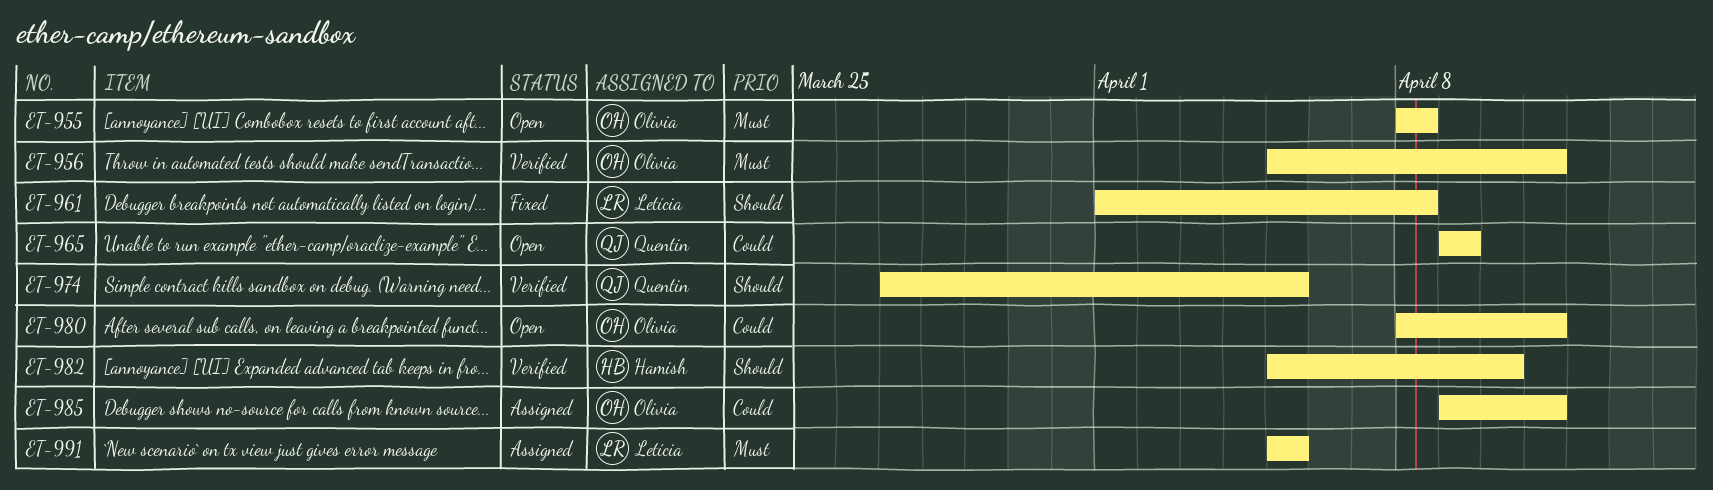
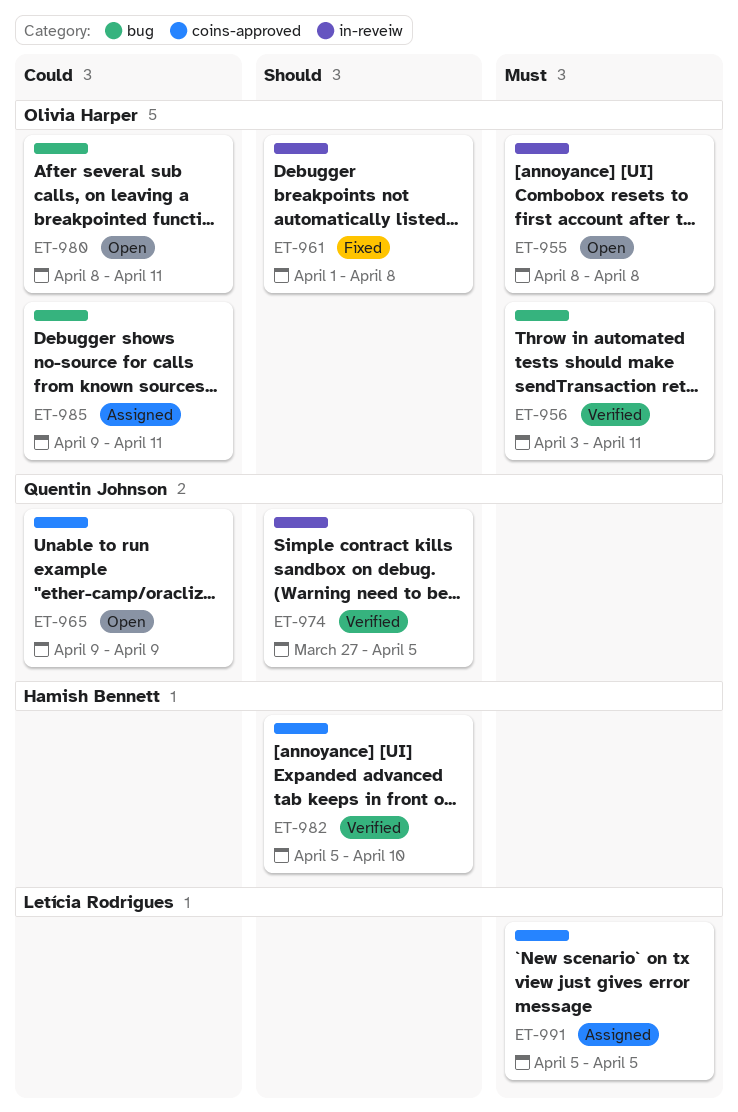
ET-956, start: Apr 5 -> Apr 3
ET-961, owner: Letícia Rodrigues -> Olivia Harper

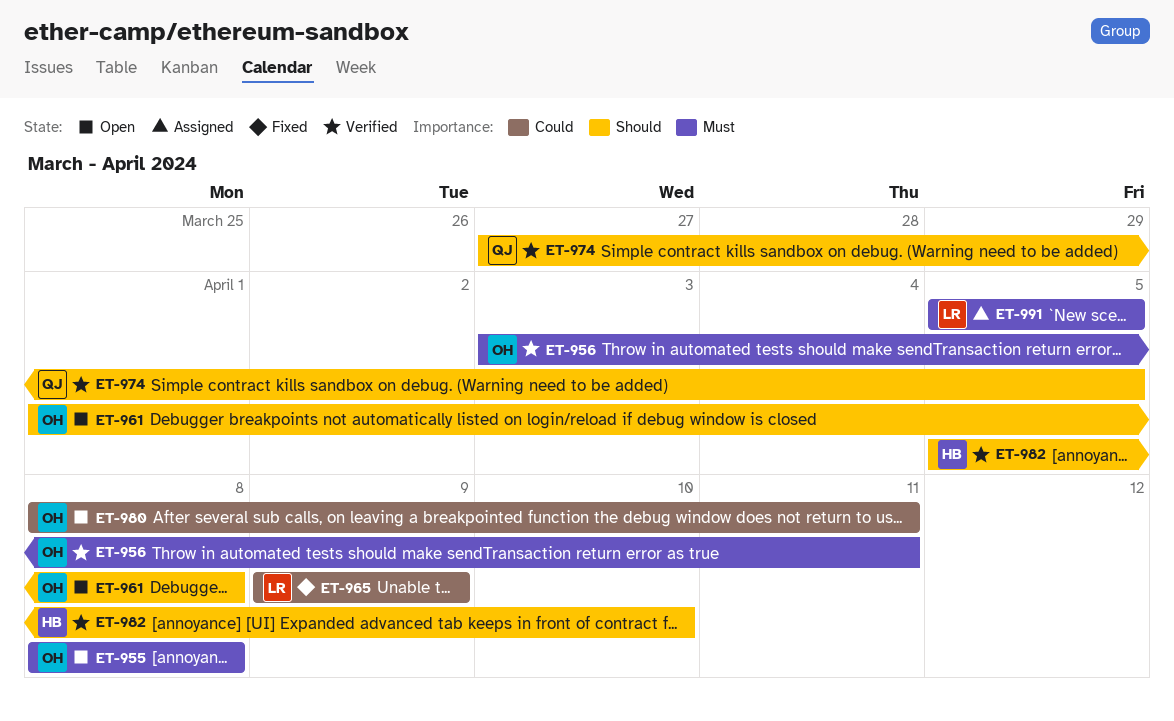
ET-961, status: Fixed -> Open
ET-965, status: Open -> Fixed
ET-965, owner: Quentin Johnson -> Letícia Rodrigues
ET-985: present -> none

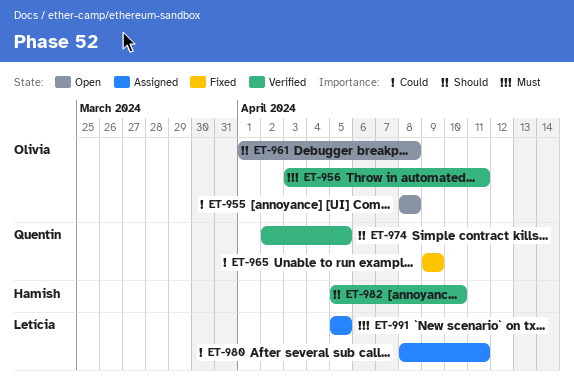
ET-955, priority: Must -> Could
ET-965, owner: Letícia -> Quentin
ET-974, start: Mar 27 -> Apr 2
ET-980, status: Open -> Assigned
ET-980, owner: Olivia -> Letícia

